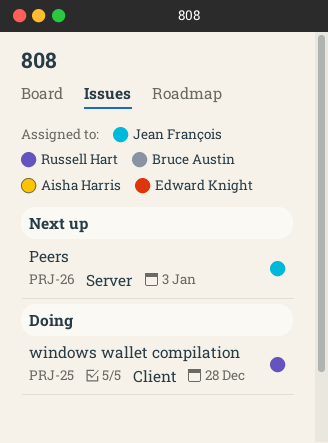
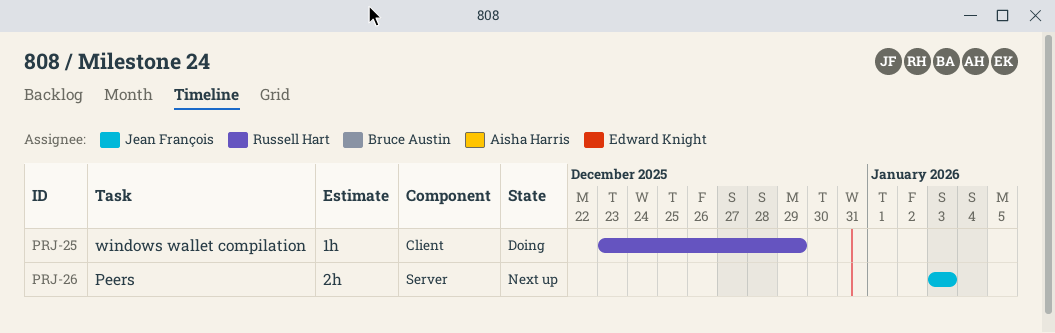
PRJ-25, due: Dec 28 -> Dec 29

